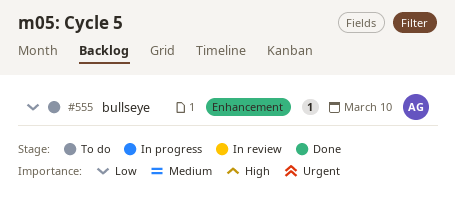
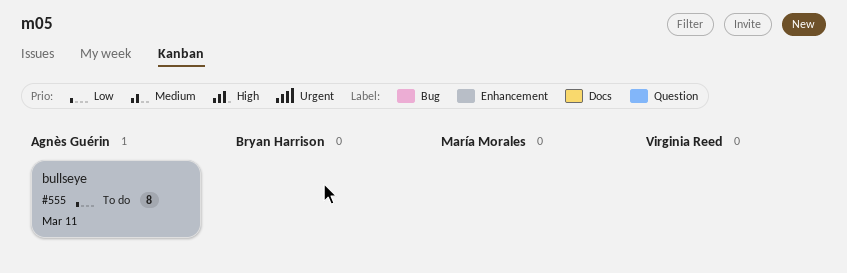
#555, estimate: 1 -> 8
#555, due: Mar 10 -> Mar 11

